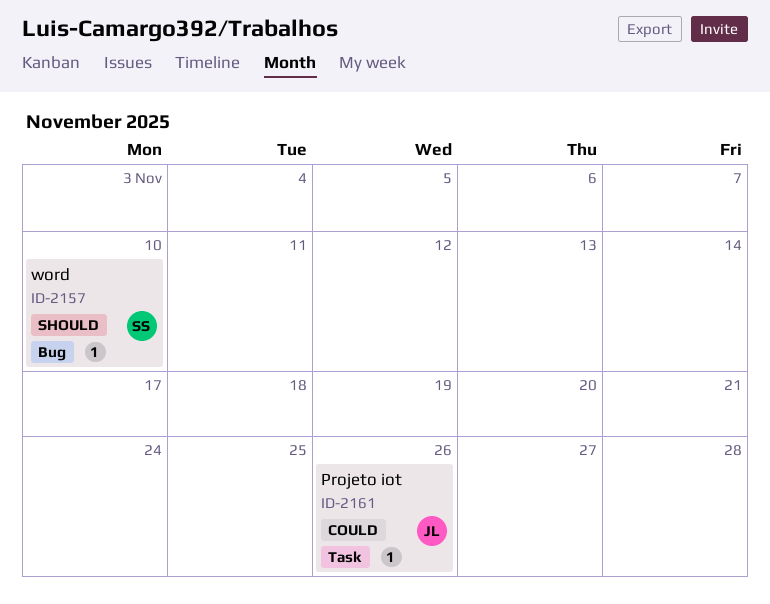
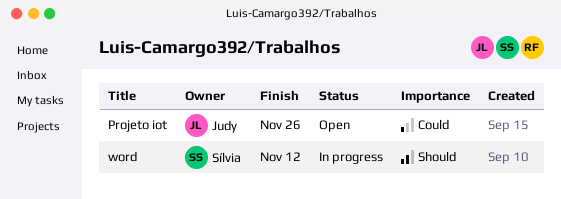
word, due: Nov 10 -> Nov 12

